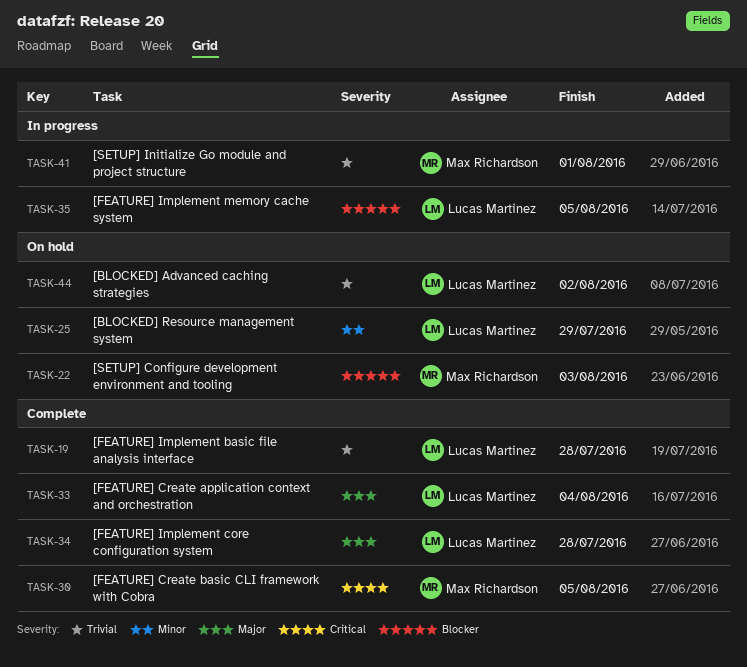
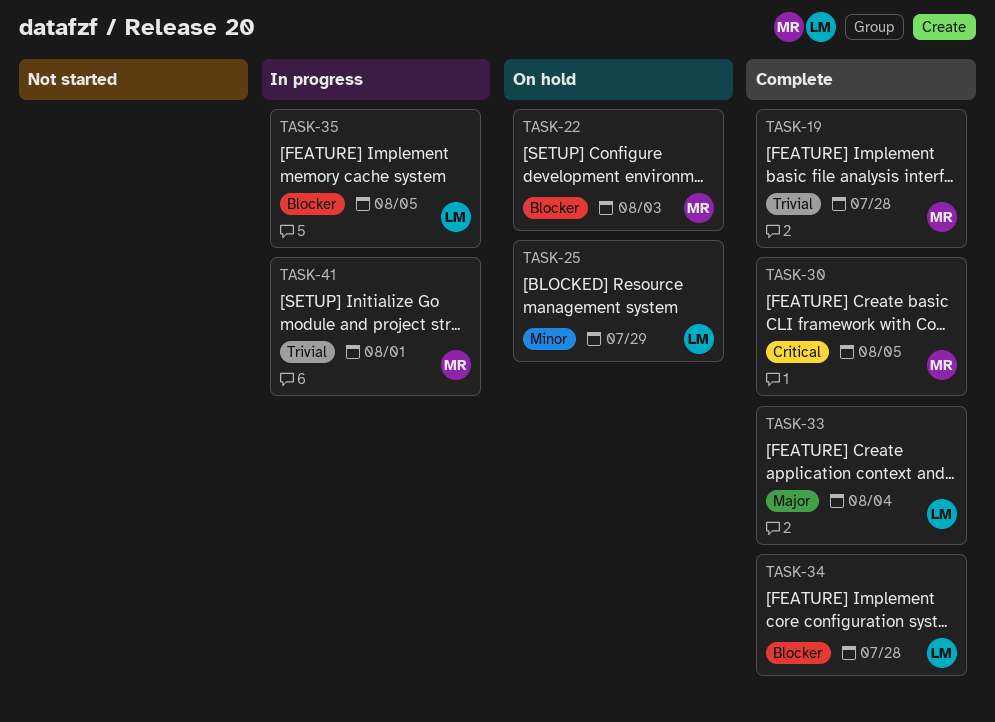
TASK-19, owner: Lucas Martinez -> Max Richardson
TASK-34, priority: Major -> Blocker
TASK-44: present -> none

